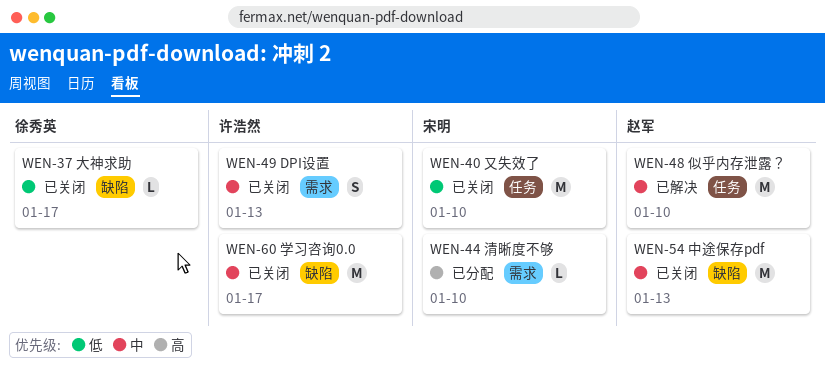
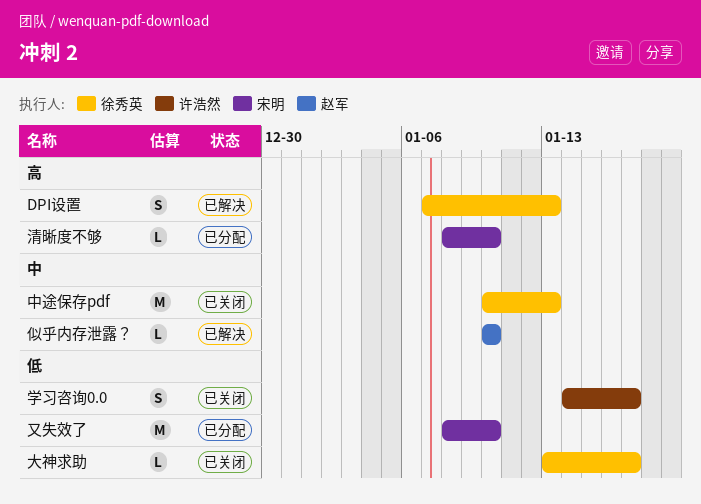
DPI设置, status: 已关闭 -> 已解决
DPI设置, owner: 许浩然 -> 徐秀英
DPI设置, priority: 中 -> 高
中途保存pdf, owner: 赵军 -> 徐秀英
似乎内存泄露？, estimate: M -> L
又失效了, status: 已关闭 -> 已分配
学习咨询0.0, priority: 中 -> 低
学习咨询0.0, estimate: M -> S

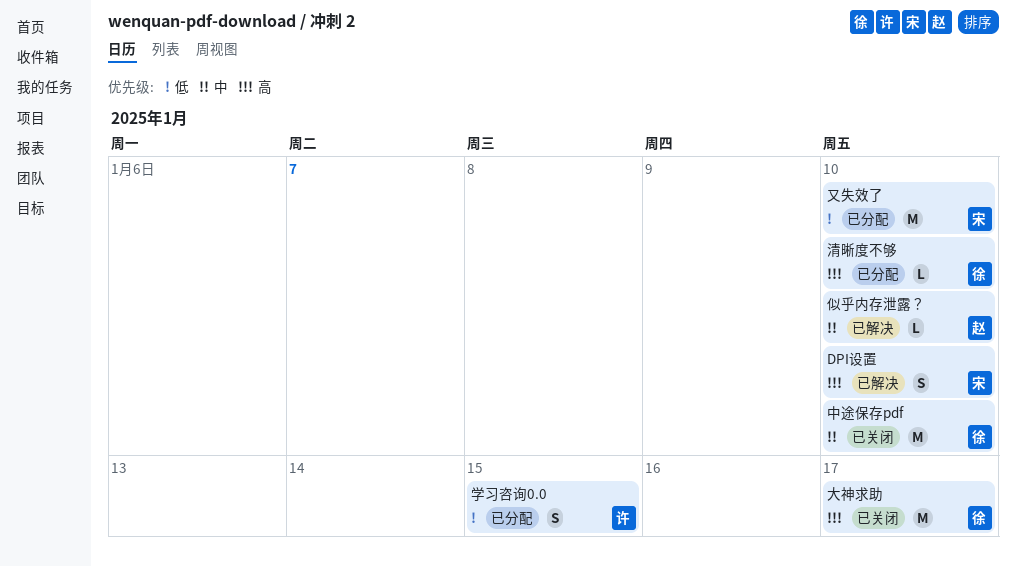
DPI设置, owner: 徐秀英 -> 宋明
DPI设置, due: Jan 13 -> Jan 10
中途保存pdf, due: Jan 13 -> Jan 10
大神求助, priority: 低 -> 高
大神求助, estimate: L -> M
学习咨询0.0, status: 已关闭 -> 已分配
学习咨询0.0, due: Jan 17 -> Jan 15
清晰度不够, owner: 宋明 -> 徐秀英

